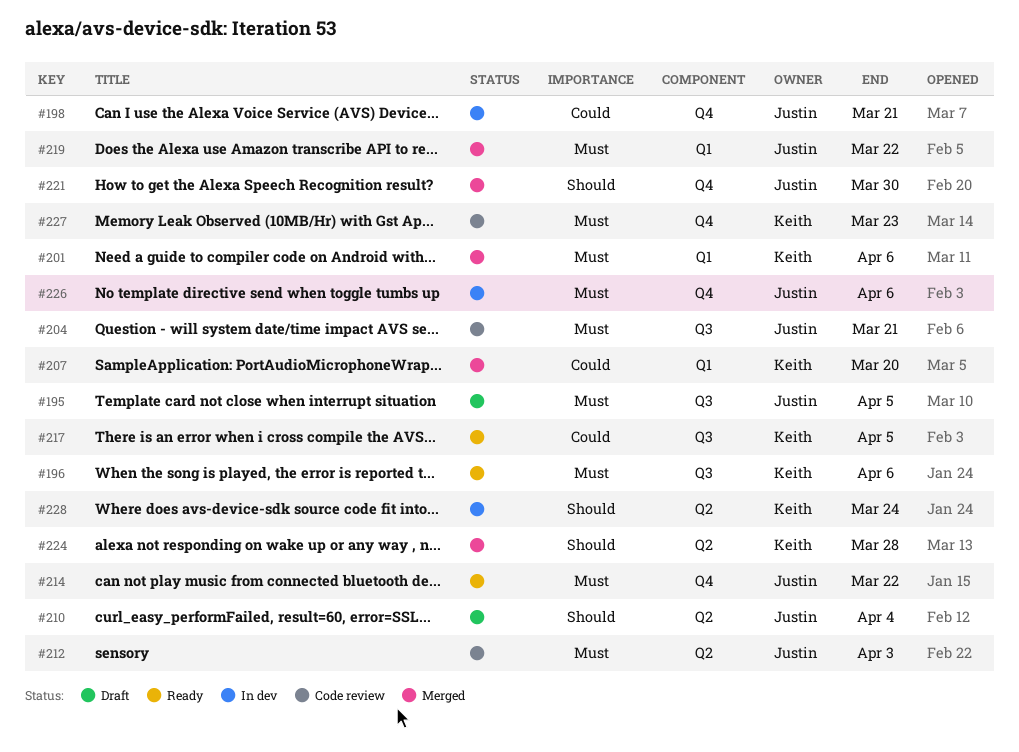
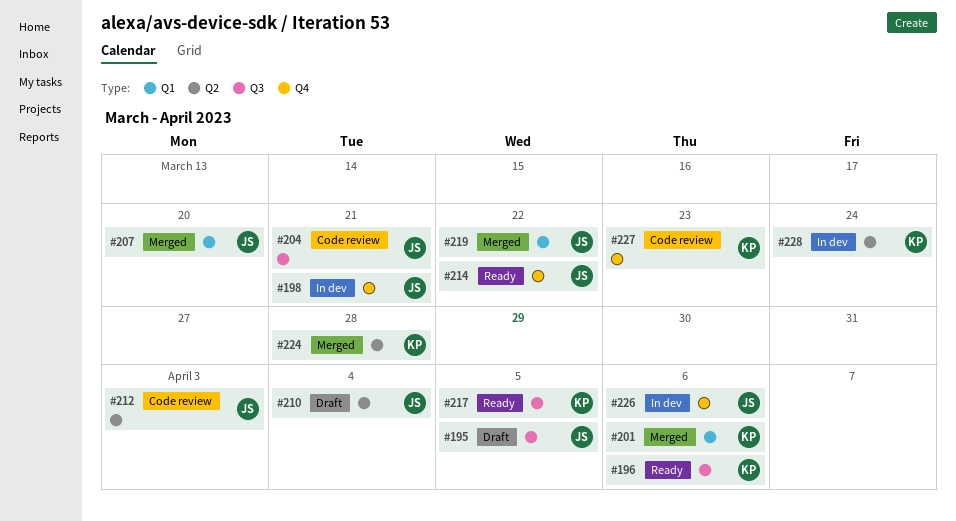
#207, owner: Keith -> Justin
#221: present -> none

